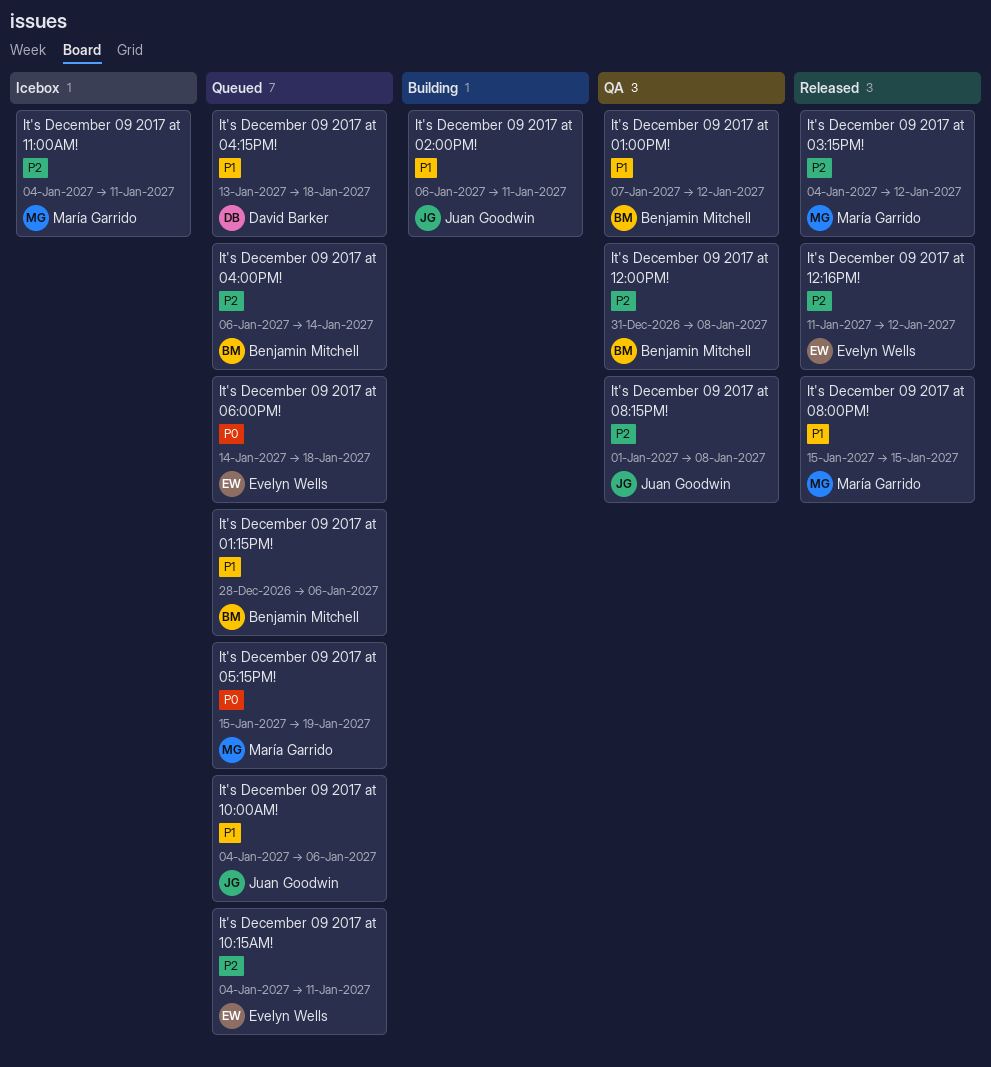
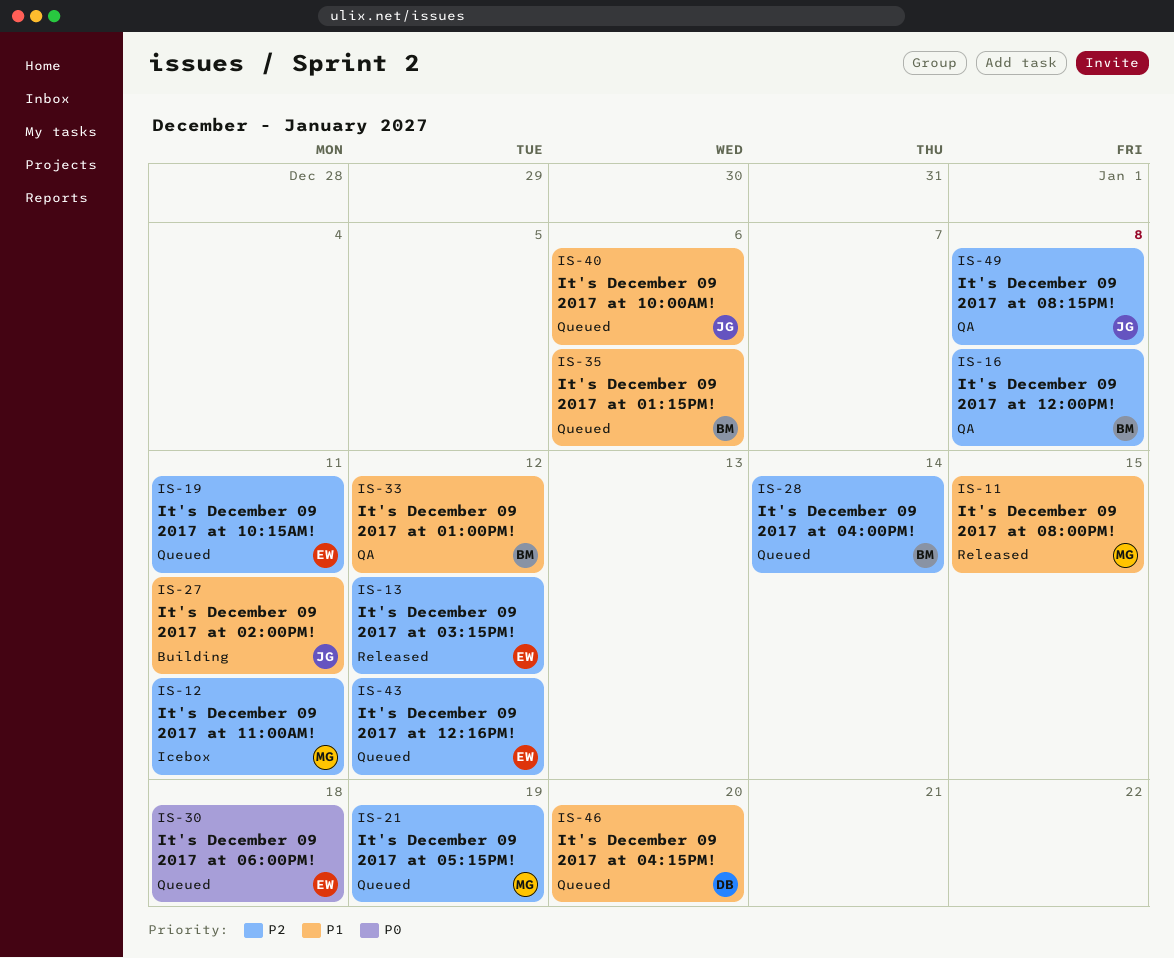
It's December 09 2017 at 03:15PM!, owner: María Garrido -> Evelyn Wells
It's December 09 2017 at 04:15PM!, due: Jan 18 -> Jan 20
It's December 09 2017 at 05:15PM!, priority: P0 -> P2
It's December 09 2017 at 12:16PM!, status: Released -> Queued

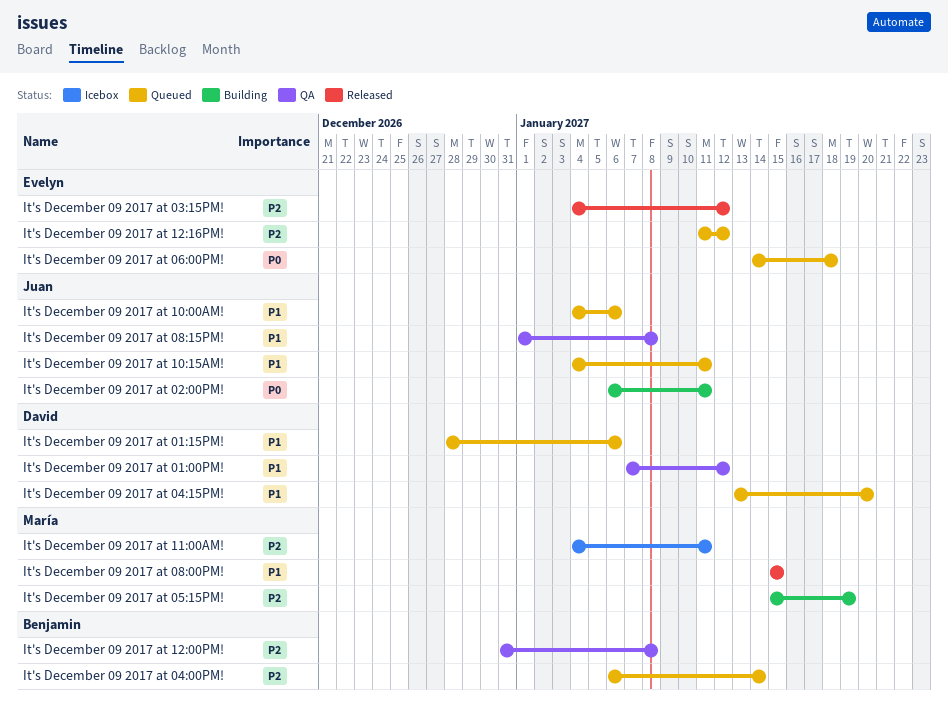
It's December 09 2017 at 01:00PM!, owner: Benjamin -> David
It's December 09 2017 at 01:15PM!, owner: Benjamin -> David
It's December 09 2017 at 02:00PM!, priority: P1 -> P0
It's December 09 2017 at 05:15PM!, status: Queued -> Building
It's December 09 2017 at 08:15PM!, priority: P2 -> P1
It's December 09 2017 at 10:15AM!, owner: Evelyn -> Juan
It's December 09 2017 at 10:15AM!, priority: P2 -> P1

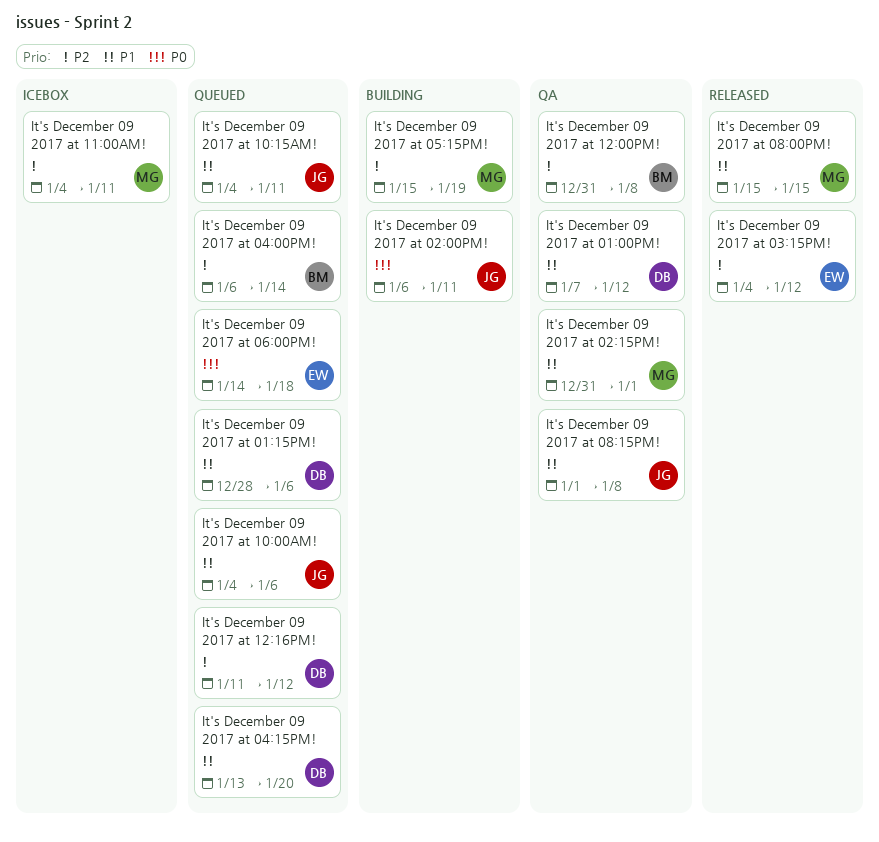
It's December 09 2017 at 02:15PM!: none -> present
It's December 09 2017 at 12:16PM!, owner: Evelyn -> David

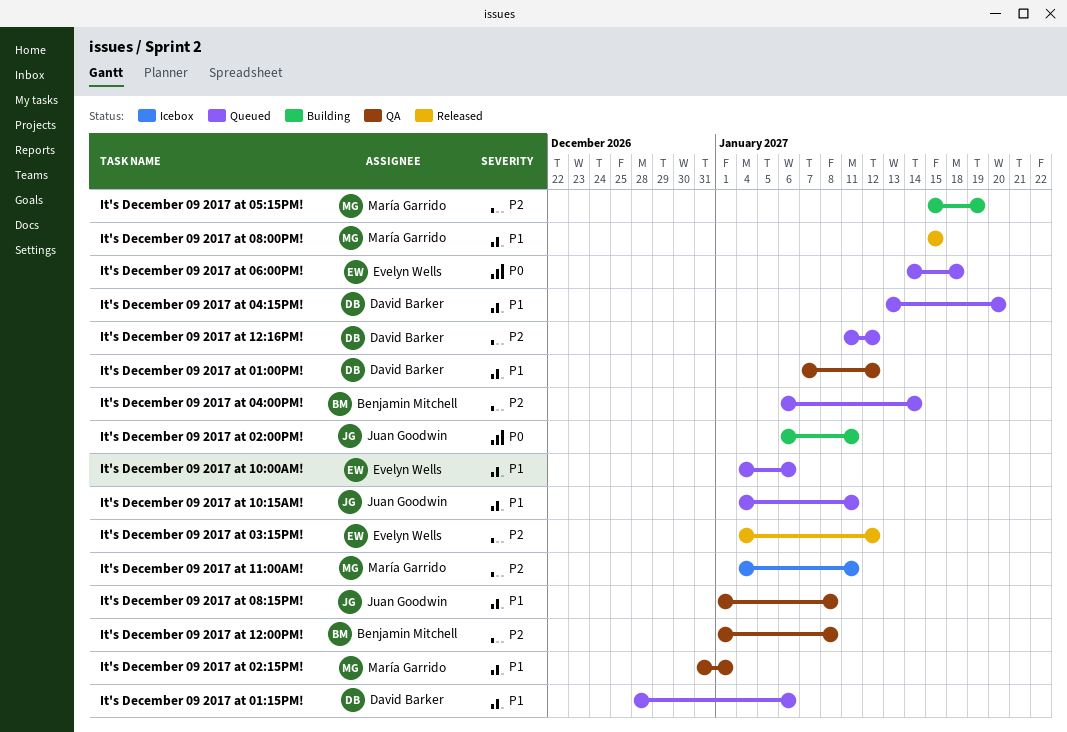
It's December 09 2017 at 10:00AM!, owner: Juan Goodwin -> Evelyn Wells
It's December 09 2017 at 12:00PM!, start: Dec 31 -> Jan 1

